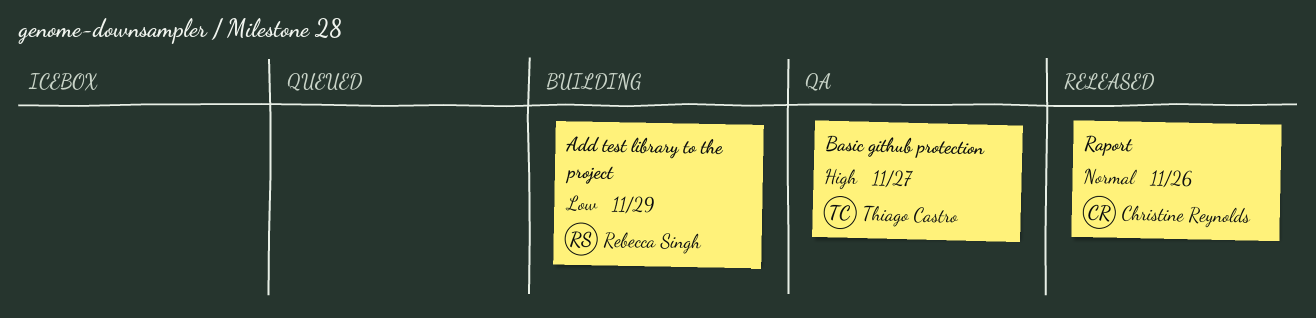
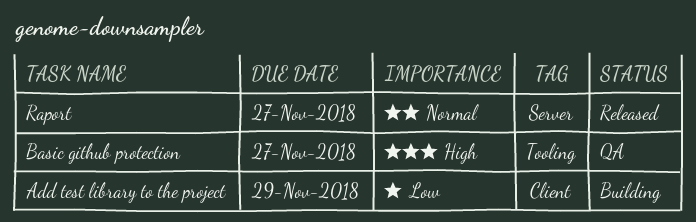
Raport, due: Nov 26 -> Nov 27

